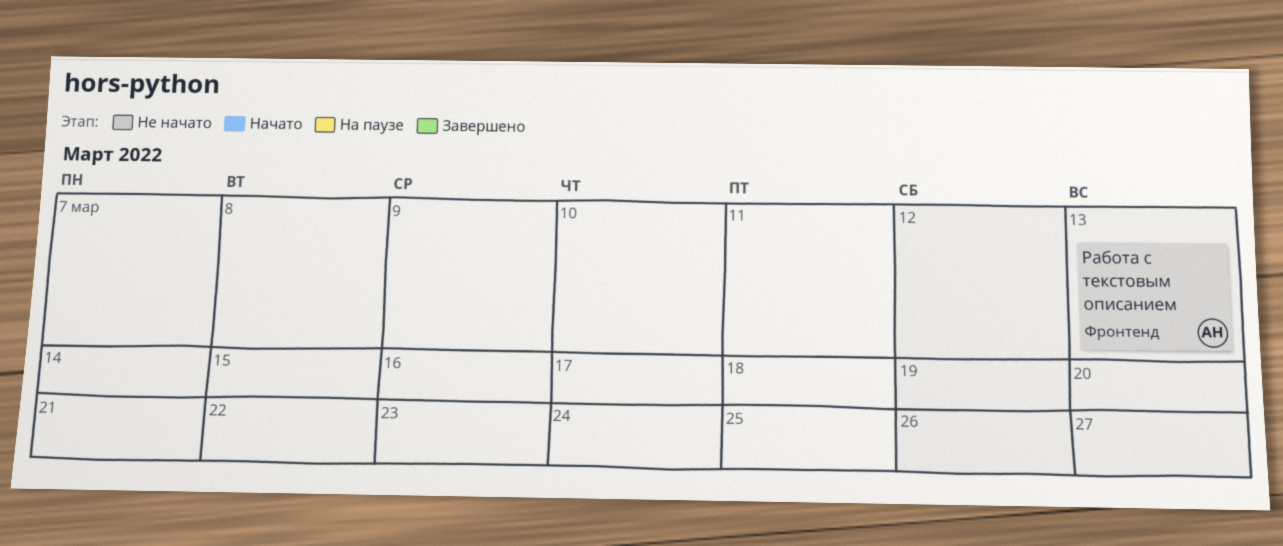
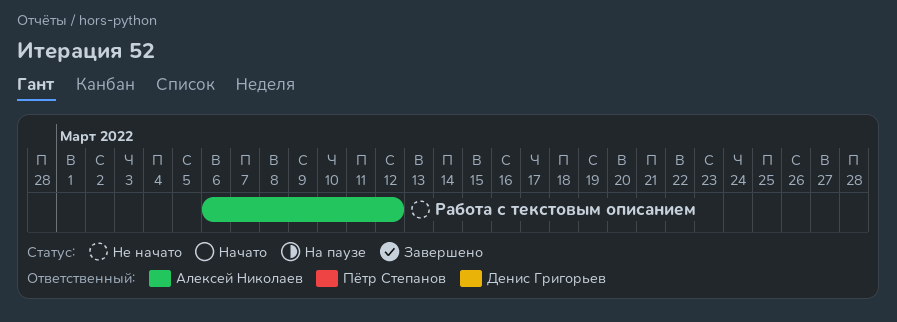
Работа с текстовым описанием, due: Mar 13 -> Mar 12

